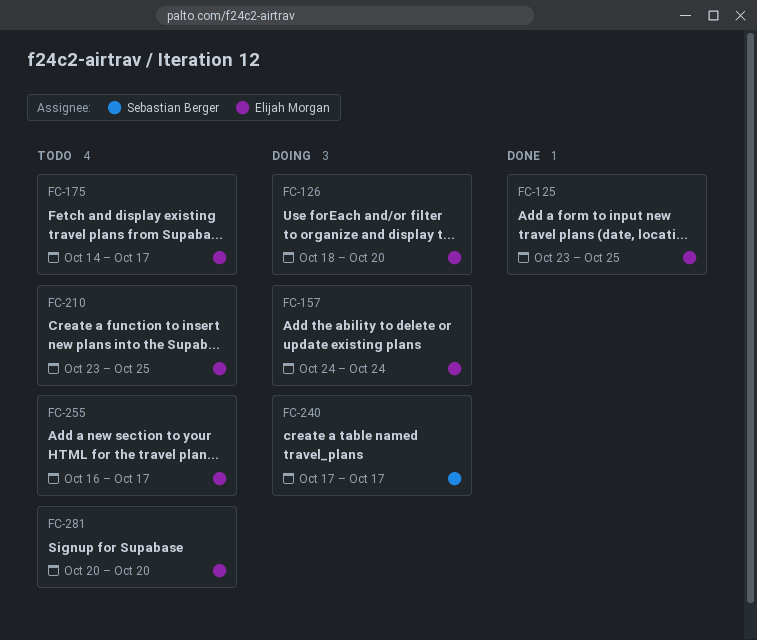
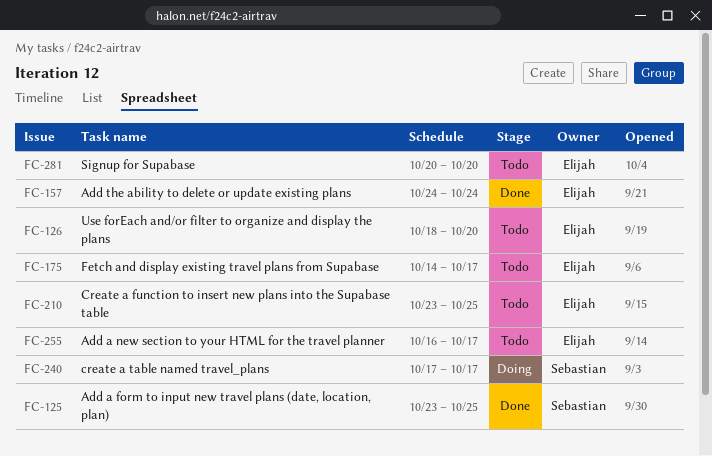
FC-125, owner: Elijah Morgan -> Sebastian Berger
FC-126, status: Doing -> Todo
FC-157, status: Doing -> Done

